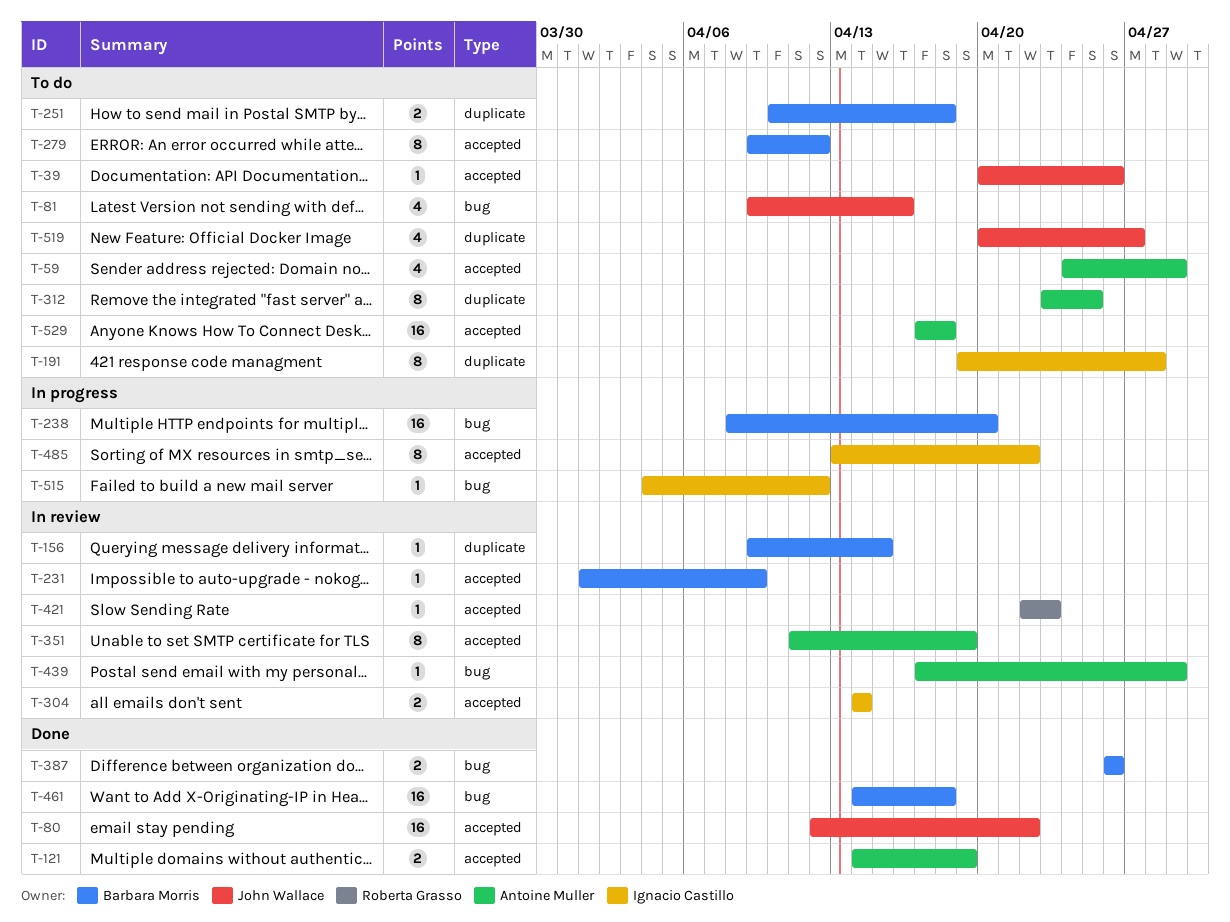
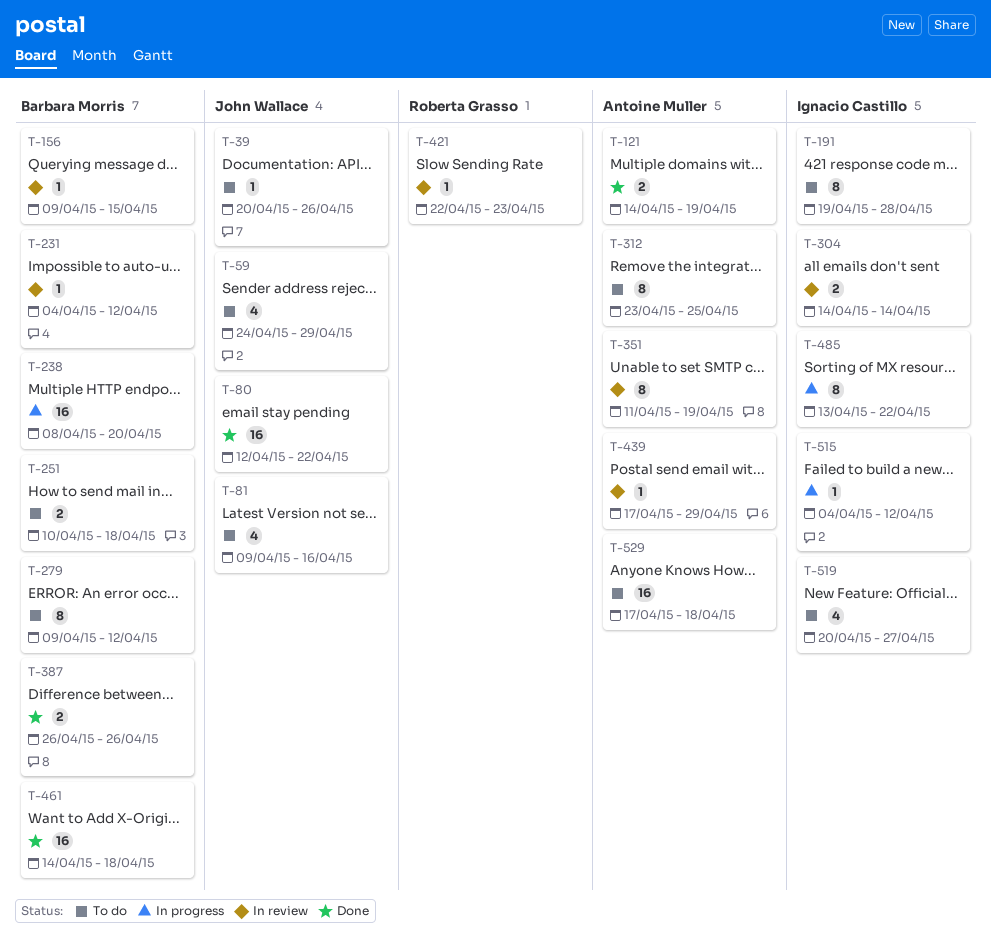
T-59, owner: Antoine Muller -> John Wallace
T-231, start: Apr 1 -> Apr 4
T-231, due: Apr 9 -> Apr 12
T-519, owner: John Wallace -> Ignacio Castillo

